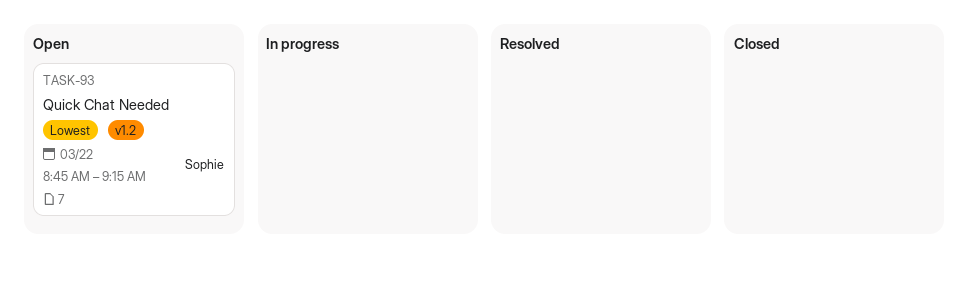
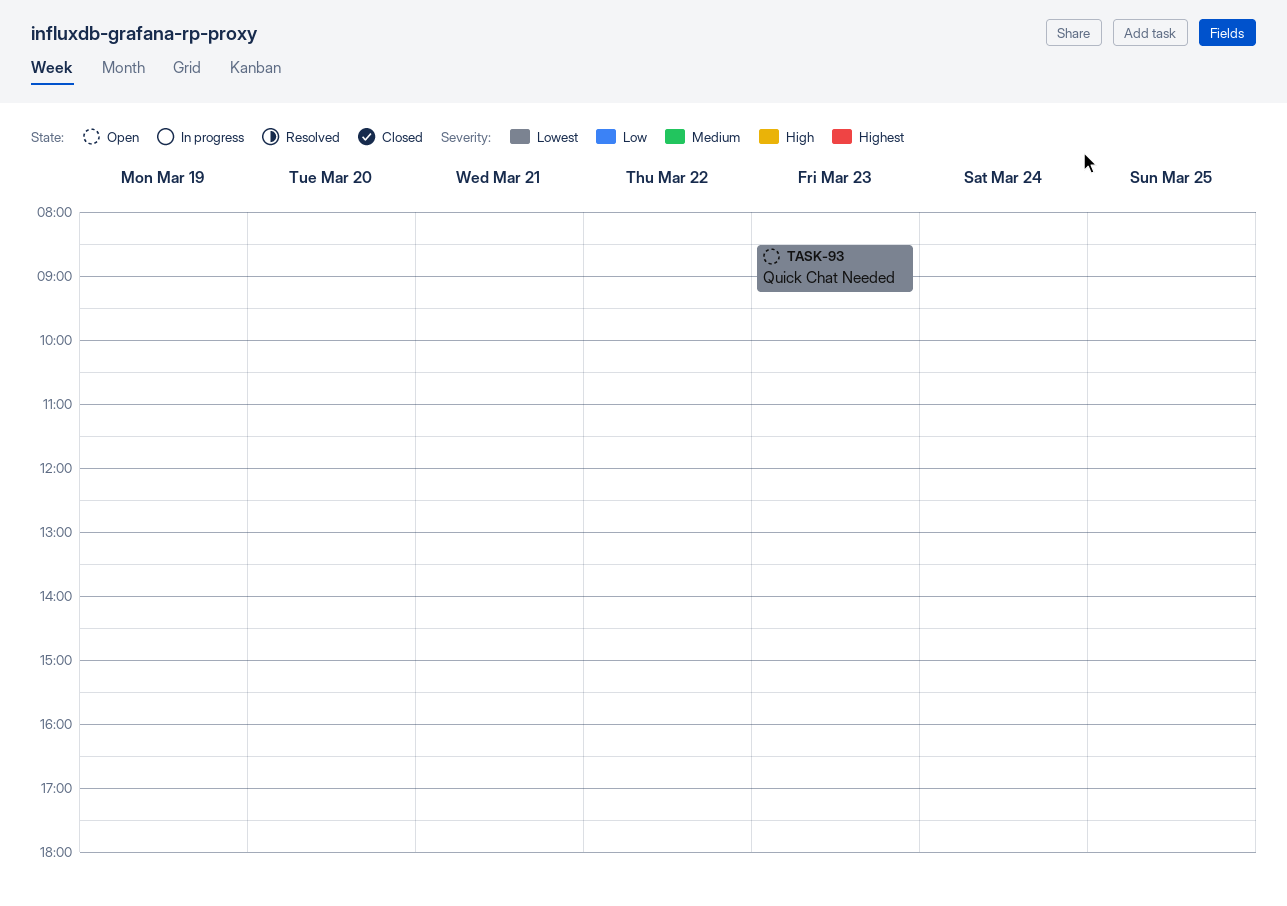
TASK-93, day: Mar 22 -> Mar 23
TASK-93, begins: 08:45 -> 08:30

